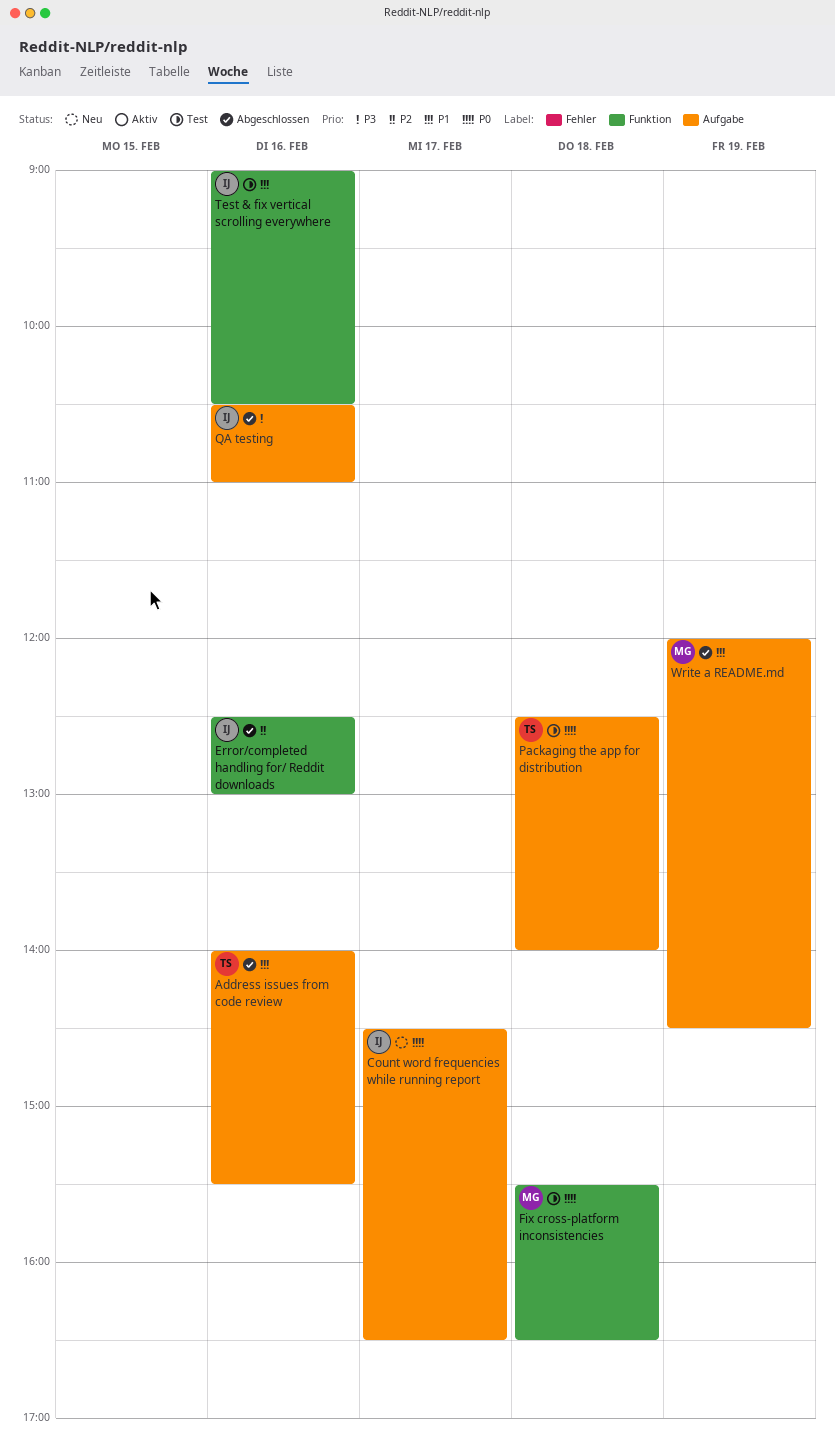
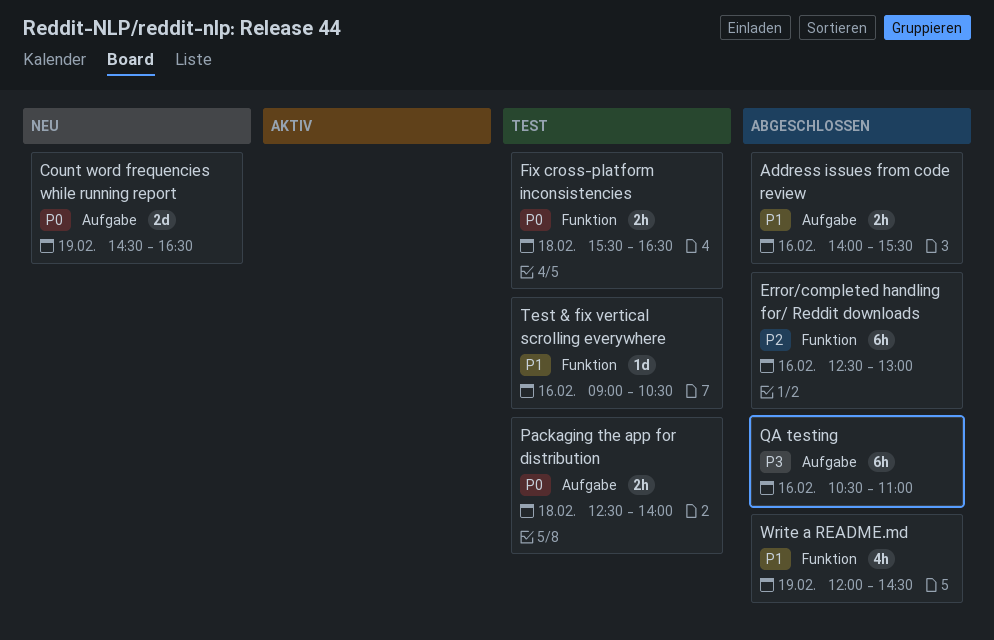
Count word frequencies while running report, day: Feb 17 -> Feb 19
Write a README.md, label: Aufgabe -> Funktion

